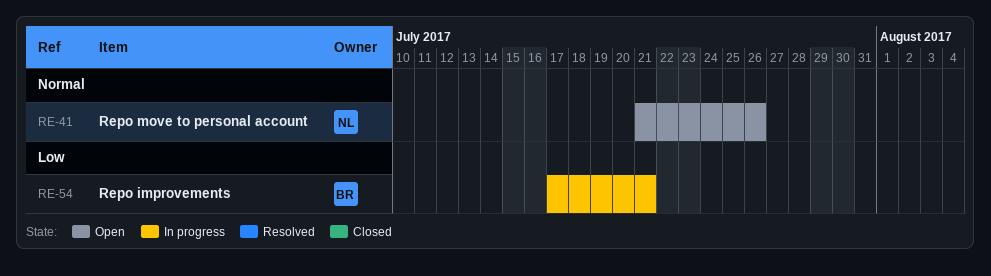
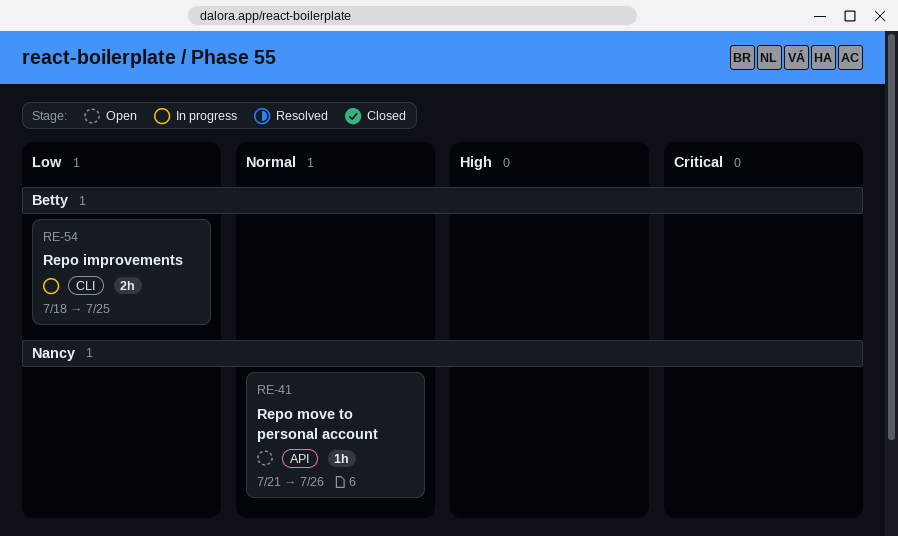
RE-54, start: Jul 17 -> Jul 18
RE-54, due: Jul 21 -> Jul 25

